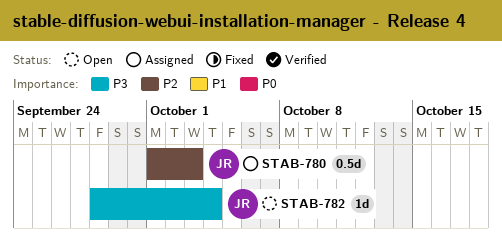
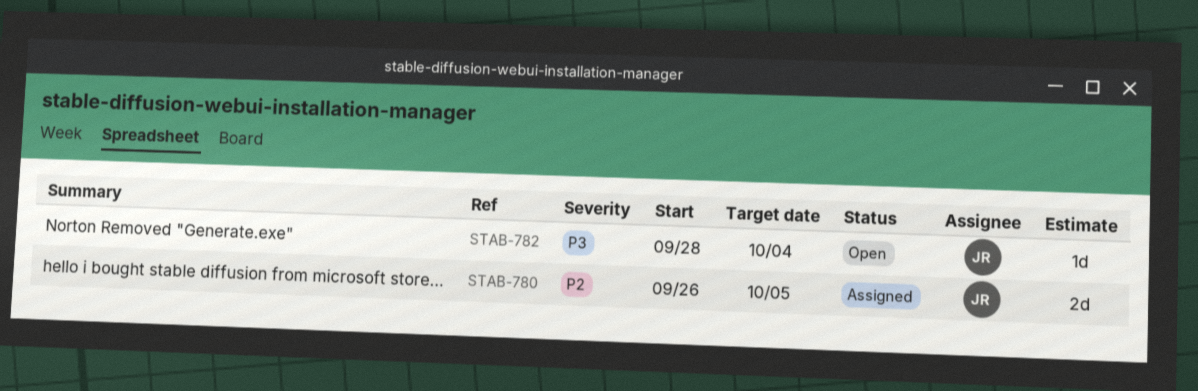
STAB-780, estimate: 0.5d -> 2d
STAB-780, start: Oct 1 -> Sep 26
STAB-780, due: Oct 3 -> Oct 5

